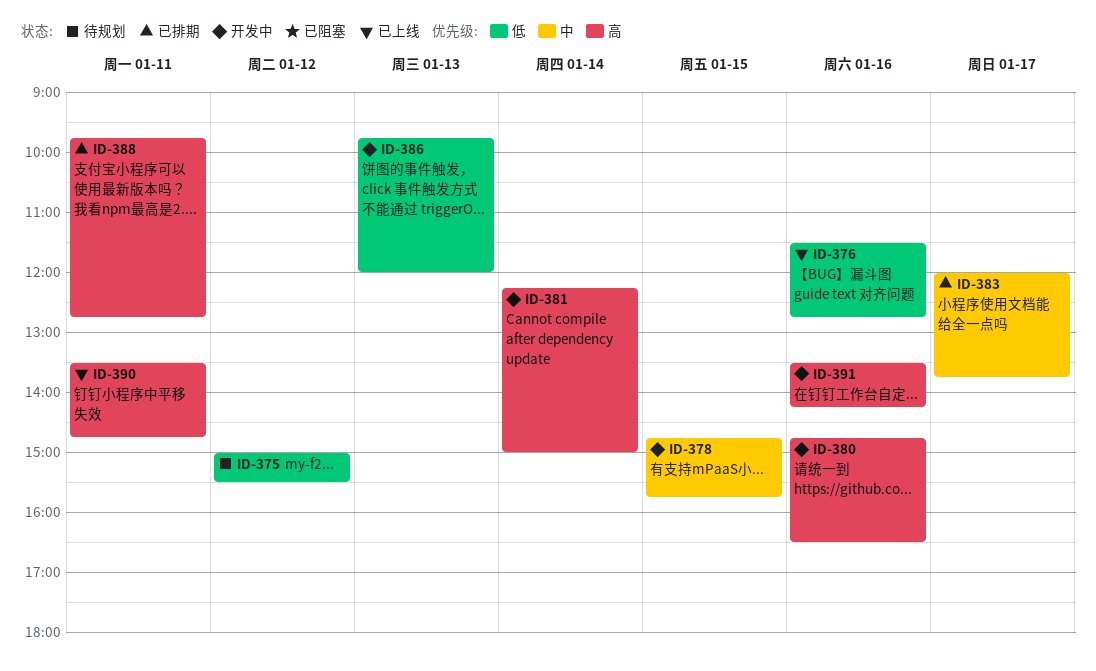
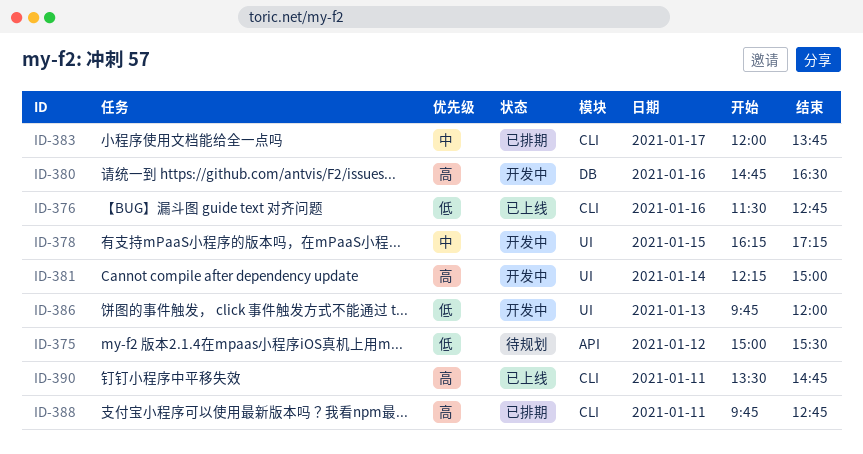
ID-378, begins: 14:45 -> 16:15
ID-378, ends: 15:45 -> 17:15
ID-391: present -> none

